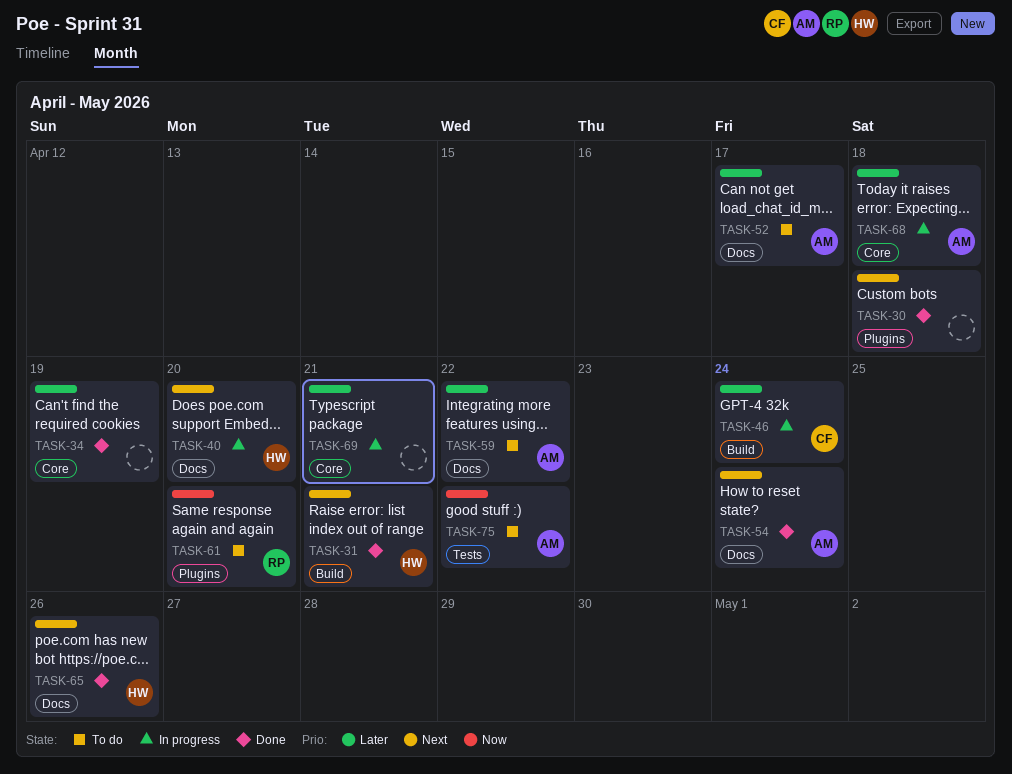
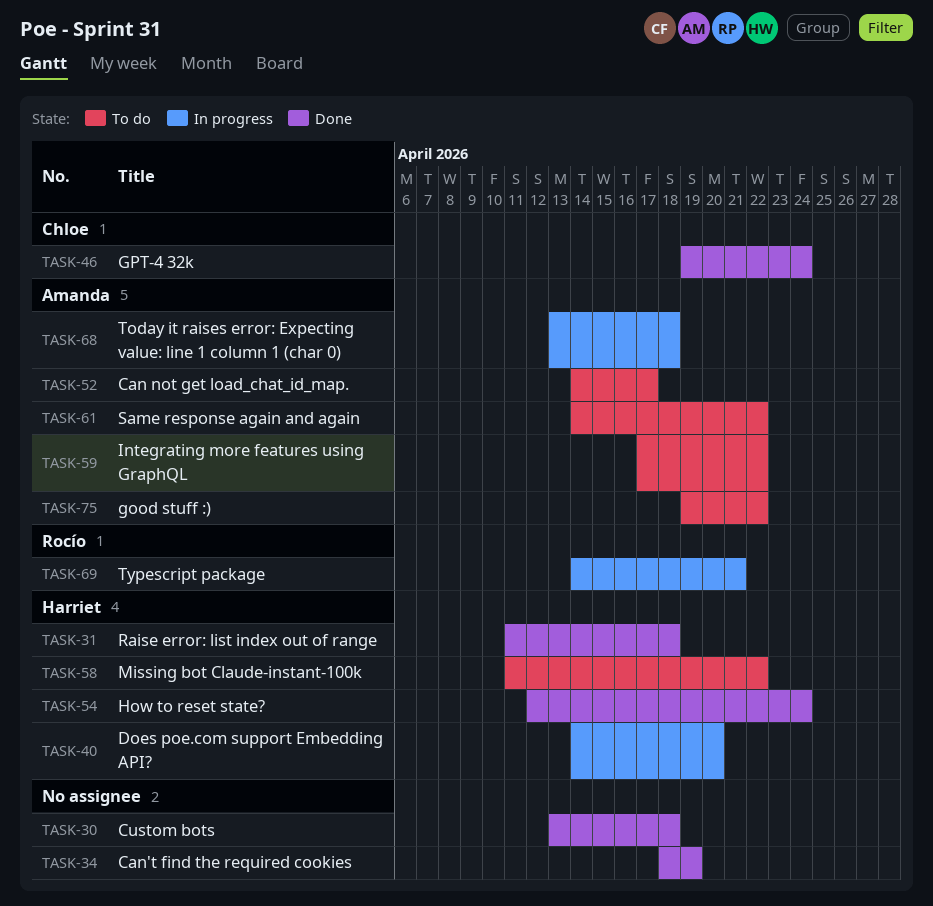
TASK-31, due: Apr 21 -> Apr 18
TASK-46, status: In progress -> Done
TASK-54, owner: Amanda -> Harriet
TASK-58: none -> present
TASK-61, owner: Rocío -> Amanda
TASK-61, due: Apr 20 -> Apr 22
TASK-65: present -> none
TASK-69, owner: none -> Rocío

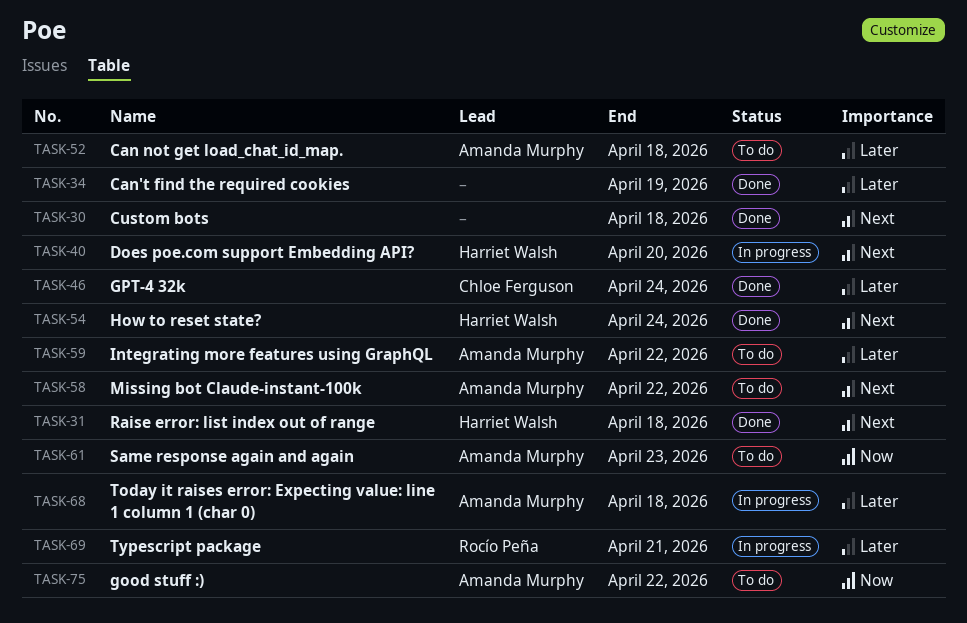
TASK-52, due: Apr 17 -> Apr 18
TASK-58, owner: Harriet Walsh -> Amanda Murphy
TASK-61, due: Apr 22 -> Apr 23

